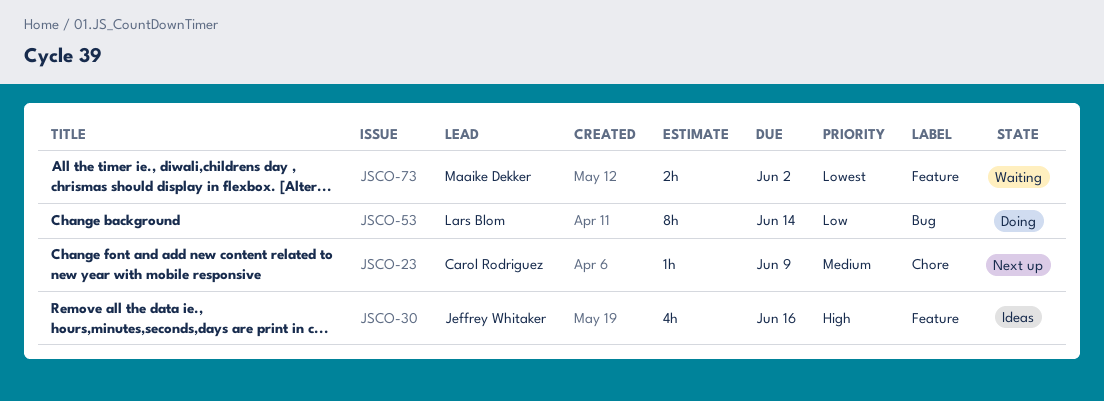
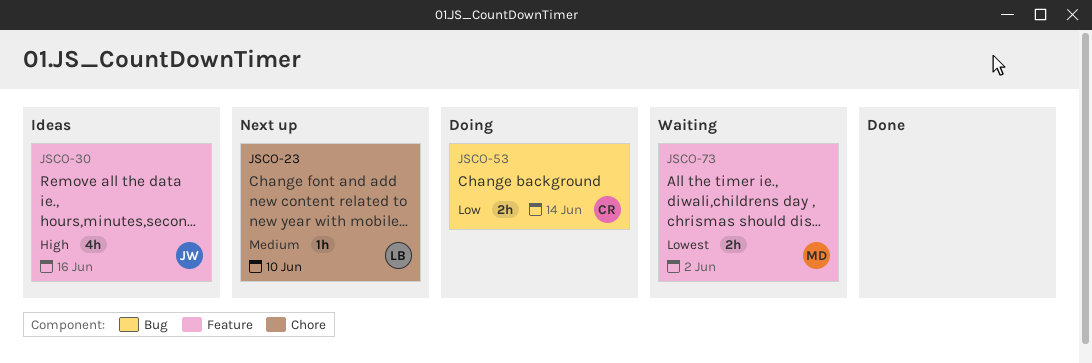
JSCO-23, owner: Carol Rodriguez -> Lars Blom
JSCO-23, due: Jun 9 -> Jun 10
JSCO-53, owner: Lars Blom -> Carol Rodriguez
JSCO-53, estimate: 8h -> 2h

